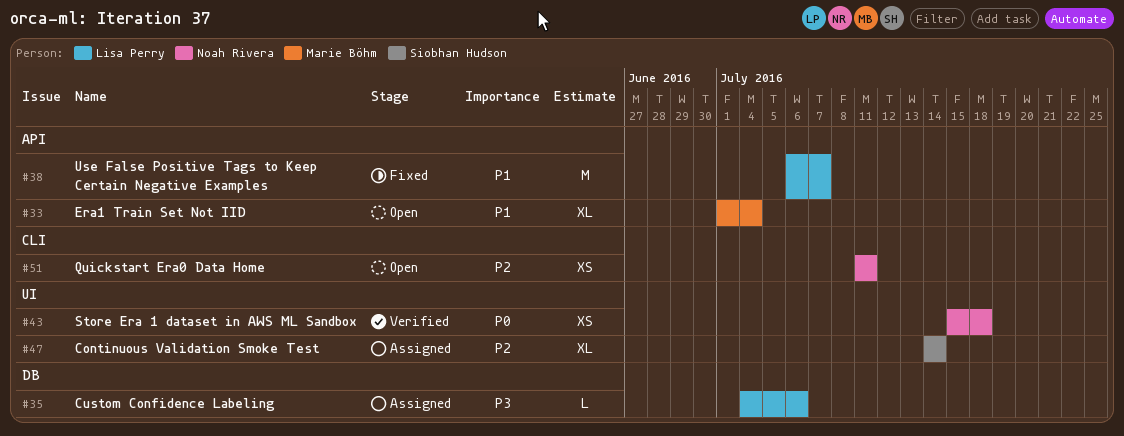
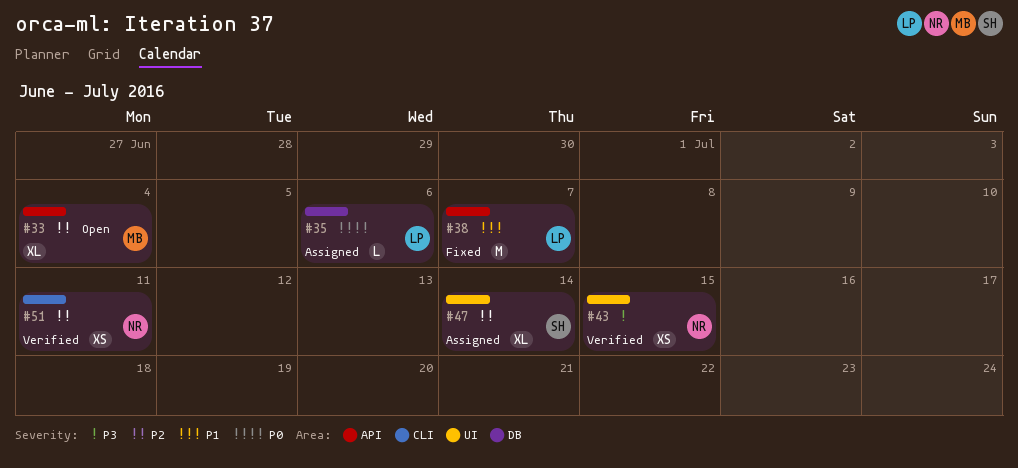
#33, priority: P1 -> P2
#35, priority: P3 -> P0
#43, priority: P0 -> P3
#43, due: Jul 18 -> Jul 15
#51, status: Open -> Verified

